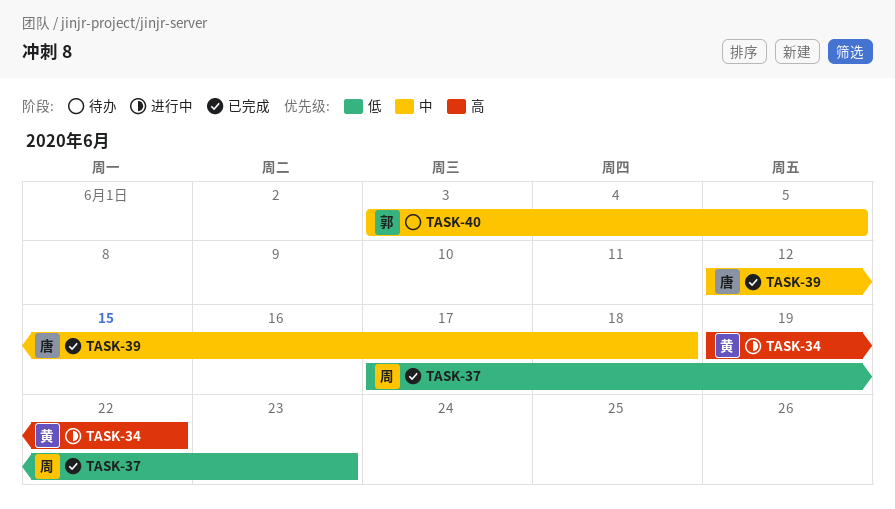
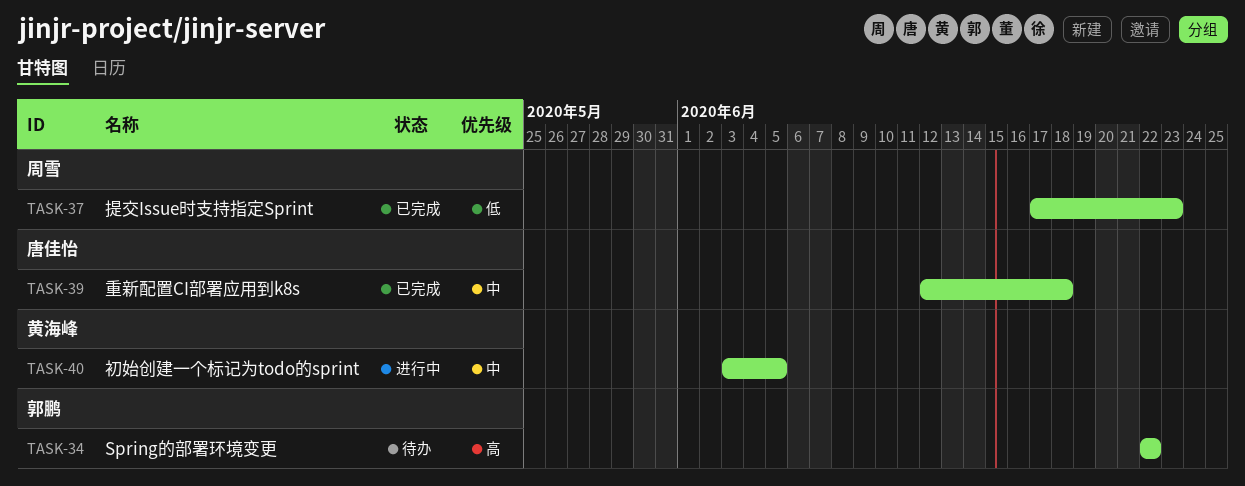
TASK-34, status: 进行中 -> 待办
TASK-34, owner: 黄海峰 -> 郭鹏
TASK-34, start: Jun 19 -> Jun 22
TASK-40, status: 待办 -> 进行中
TASK-40, owner: 郭鹏 -> 黄海峰

